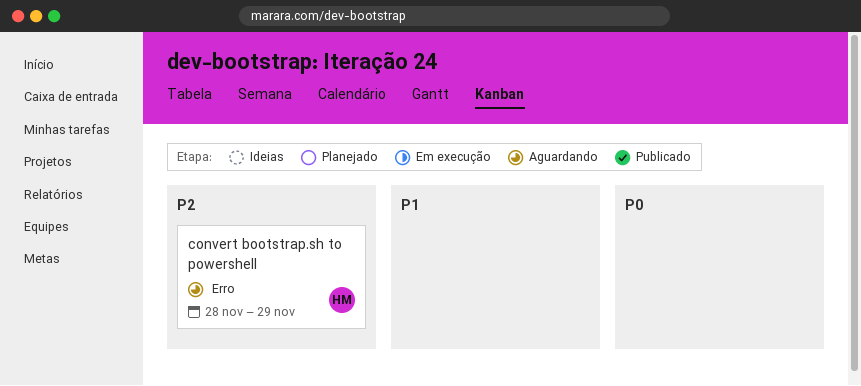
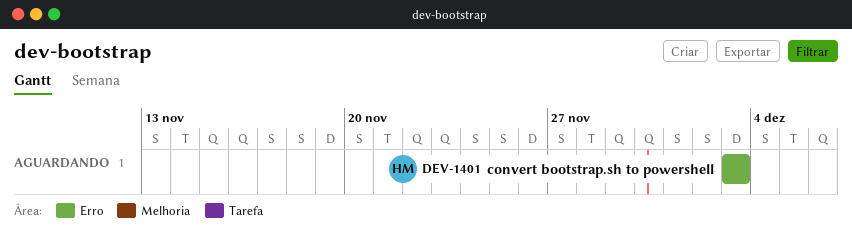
convert bootstrap.sh to powershell, start: Nov 28 -> Dec 3
convert bootstrap.sh to powershell, due: Nov 29 -> Dec 3

